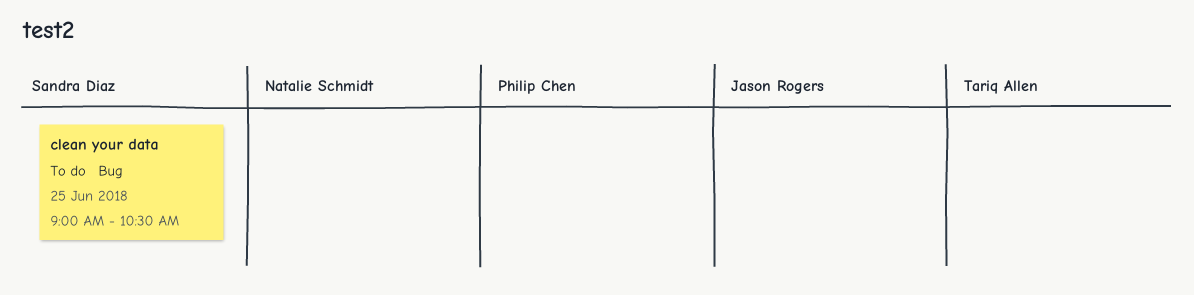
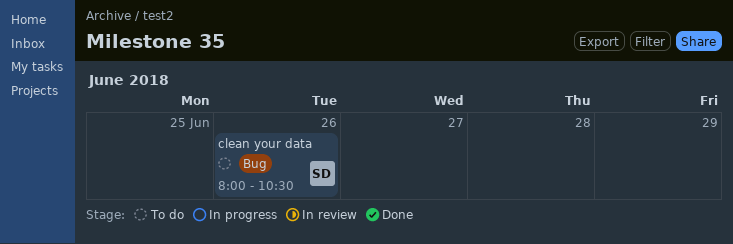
clean your data, day: Jun 25 -> Jun 26
clean your data, begins: 09:00 -> 08:00

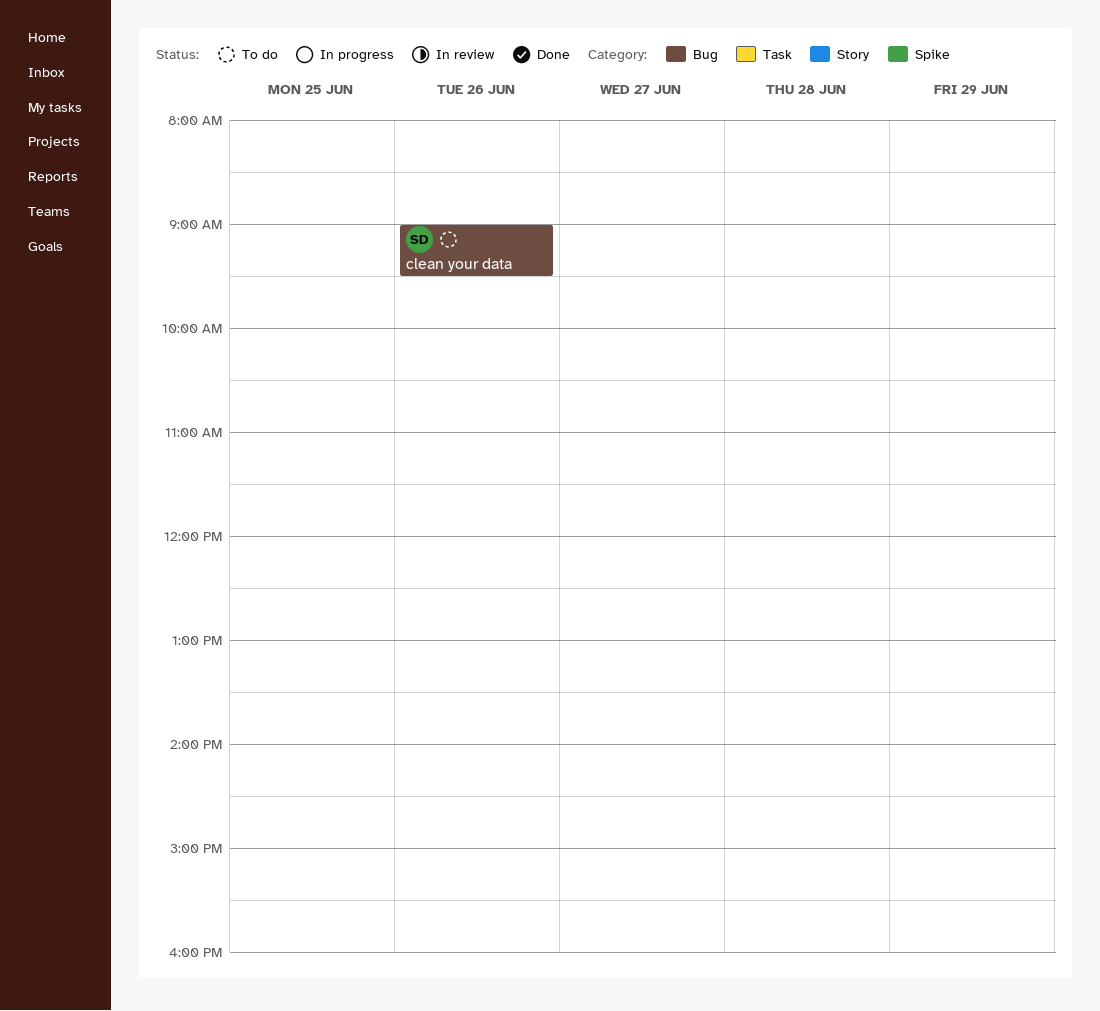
clean your data, begins: 08:00 -> 09:00
clean your data, ends: 10:30 -> 09:30

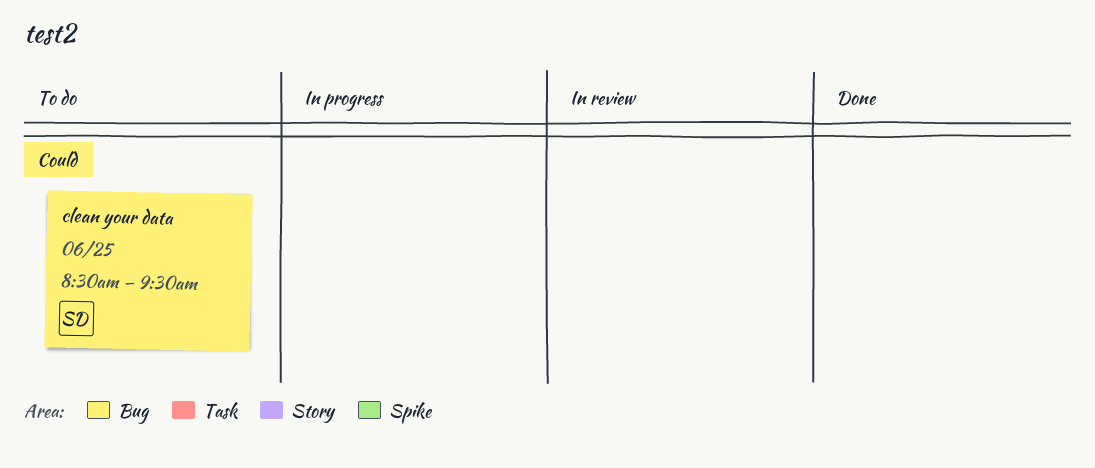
clean your data, day: Jun 26 -> Jun 25
clean your data, begins: 09:00 -> 08:30

